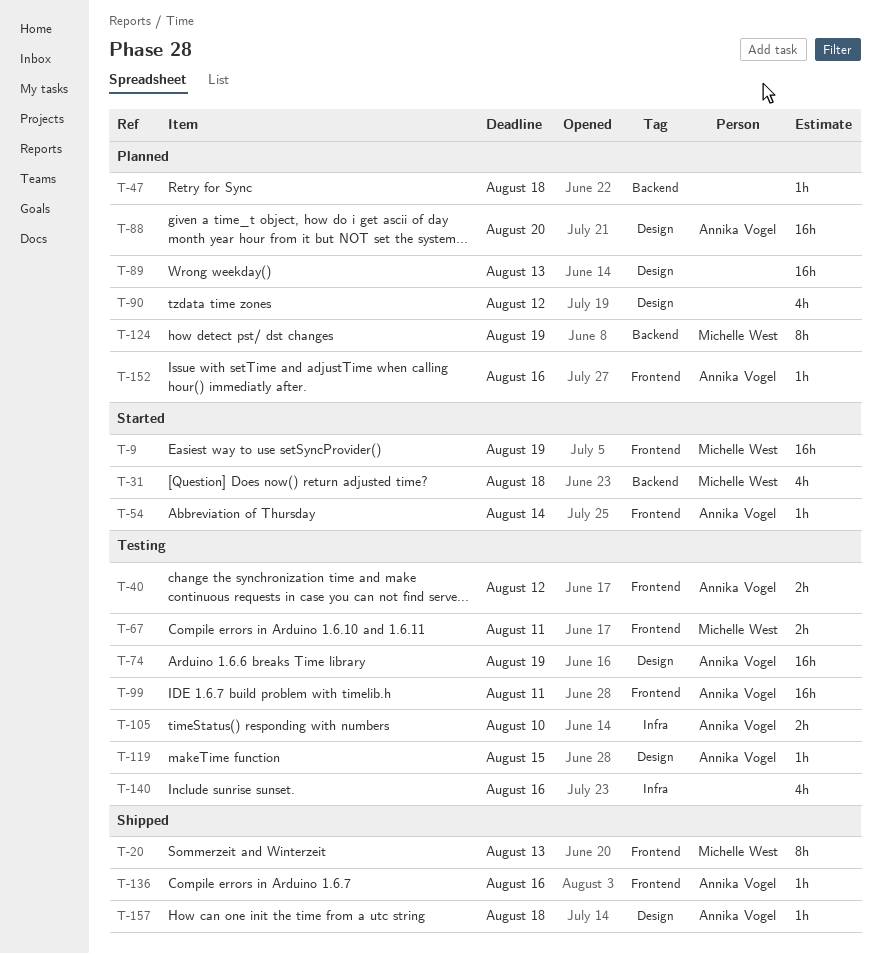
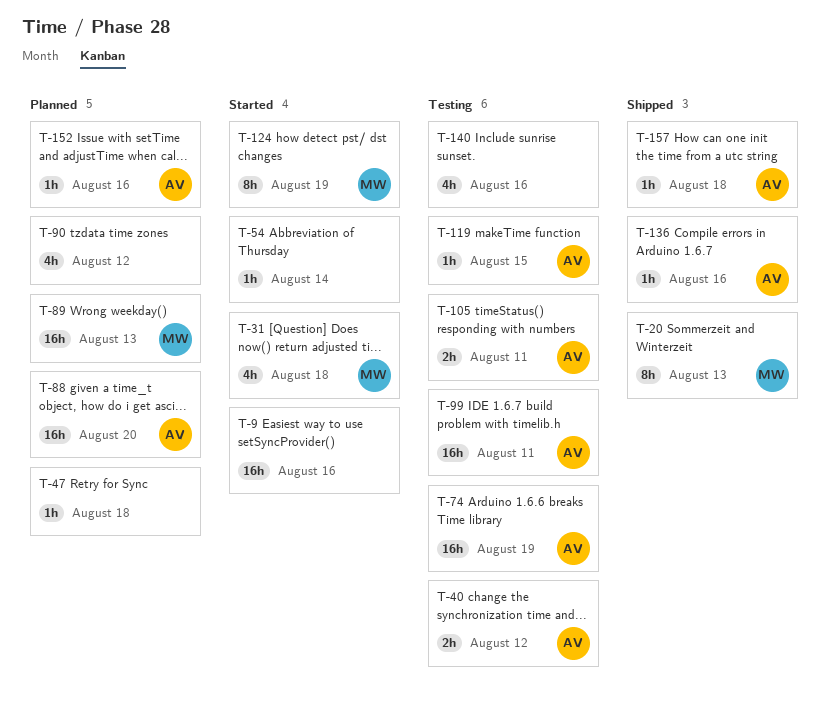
T-9, owner: Michelle West -> none
T-9, due: Aug 19 -> Aug 16
T-54, owner: Annika Vogel -> none
T-67: present -> none
T-89, owner: none -> Michelle West
T-105, due: Aug 10 -> Aug 11
T-124, status: Planned -> Started

